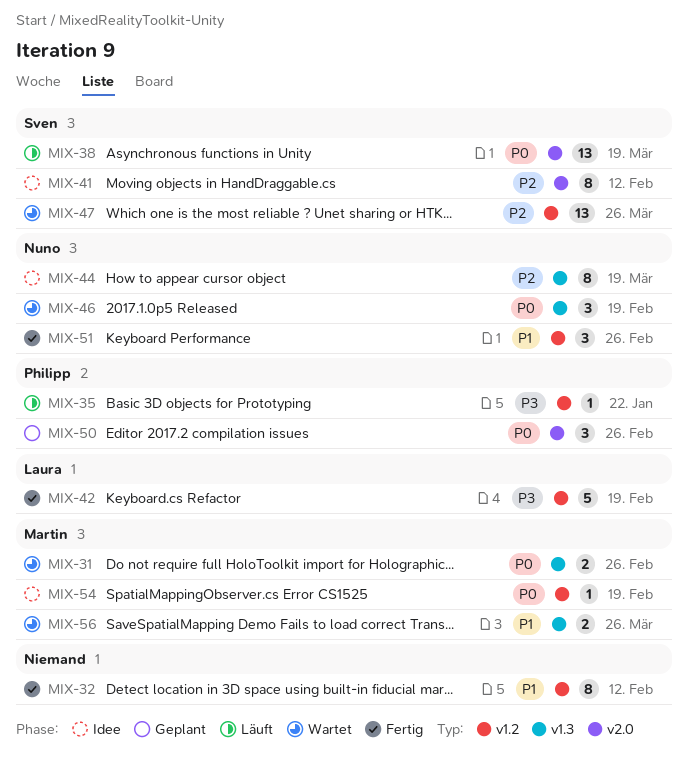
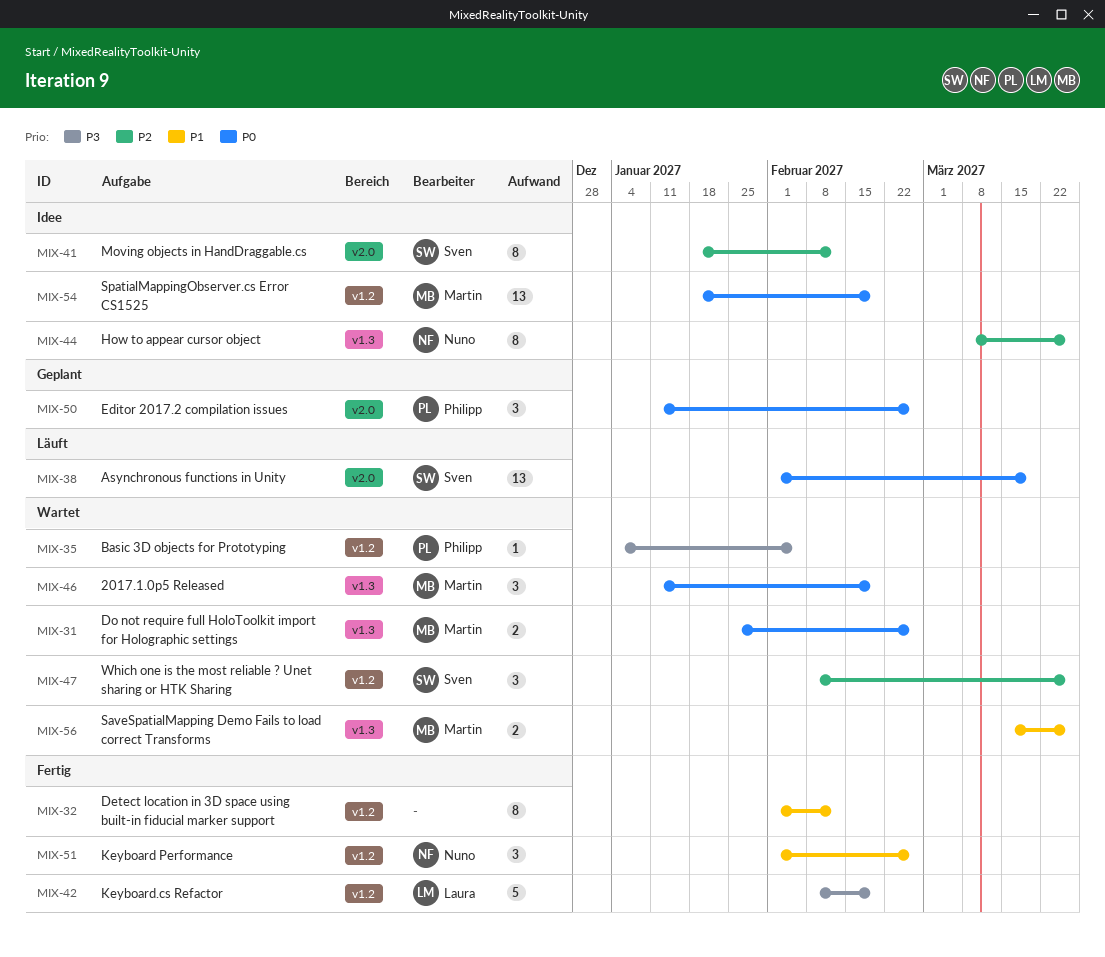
MIX-35, status: Läuft -> Wartet
MIX-35, due: Jan 22 -> Feb 5
MIX-44, due: Mar 19 -> Mar 26
MIX-46, owner: Nuno -> Martin
MIX-47, estimate: 13 -> 3
MIX-54, estimate: 1 -> 13

